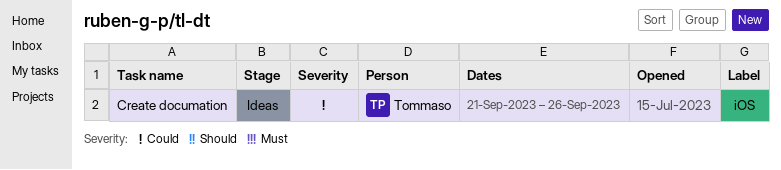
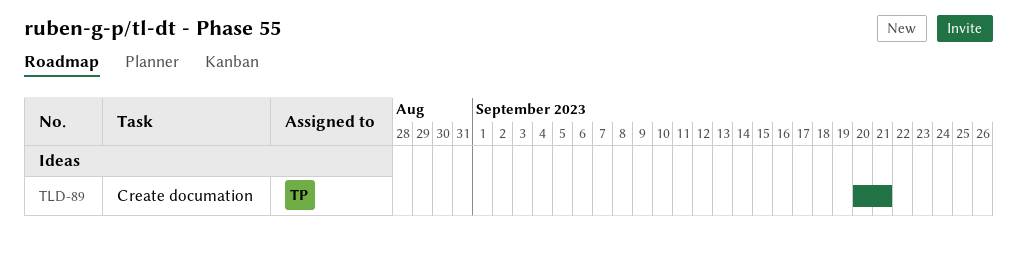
Create documation, start: Sep 21 -> Sep 20
Create documation, due: Sep 26 -> Sep 21

